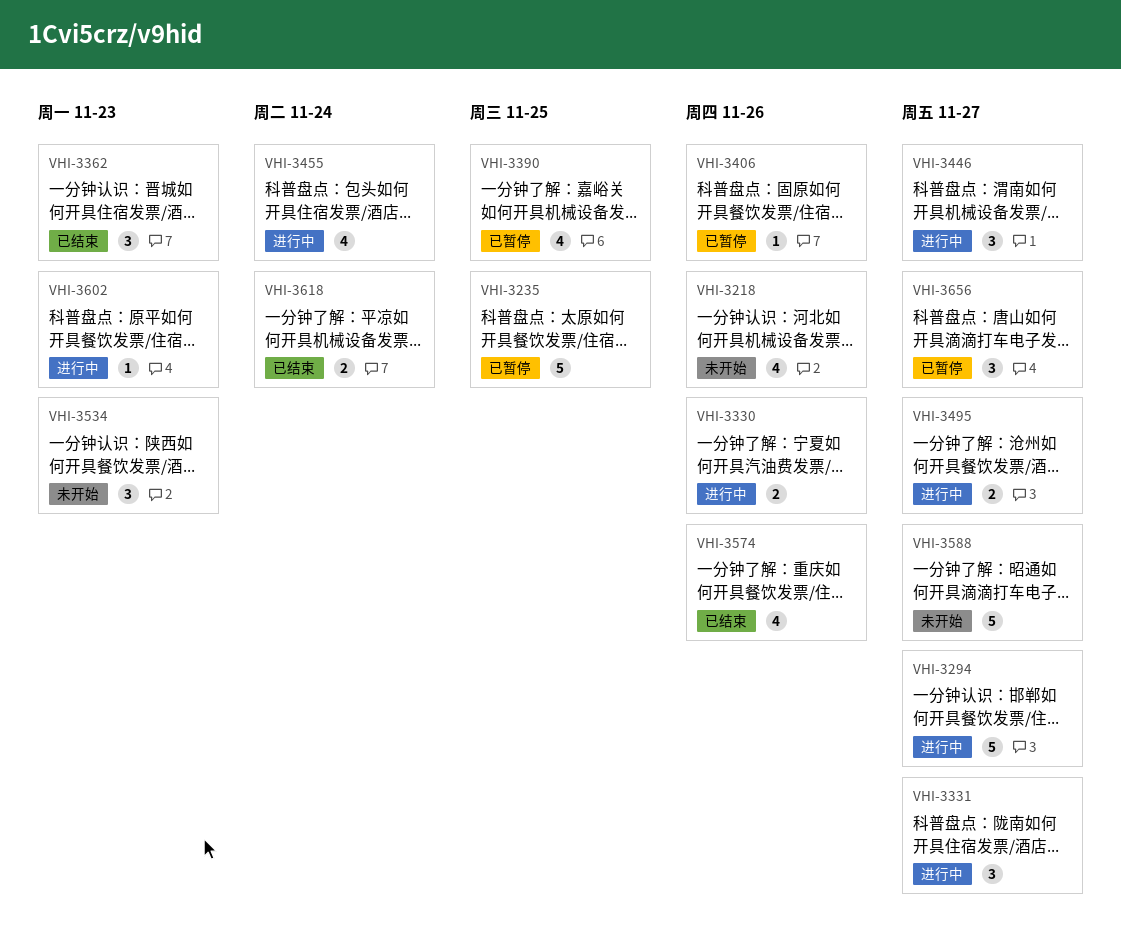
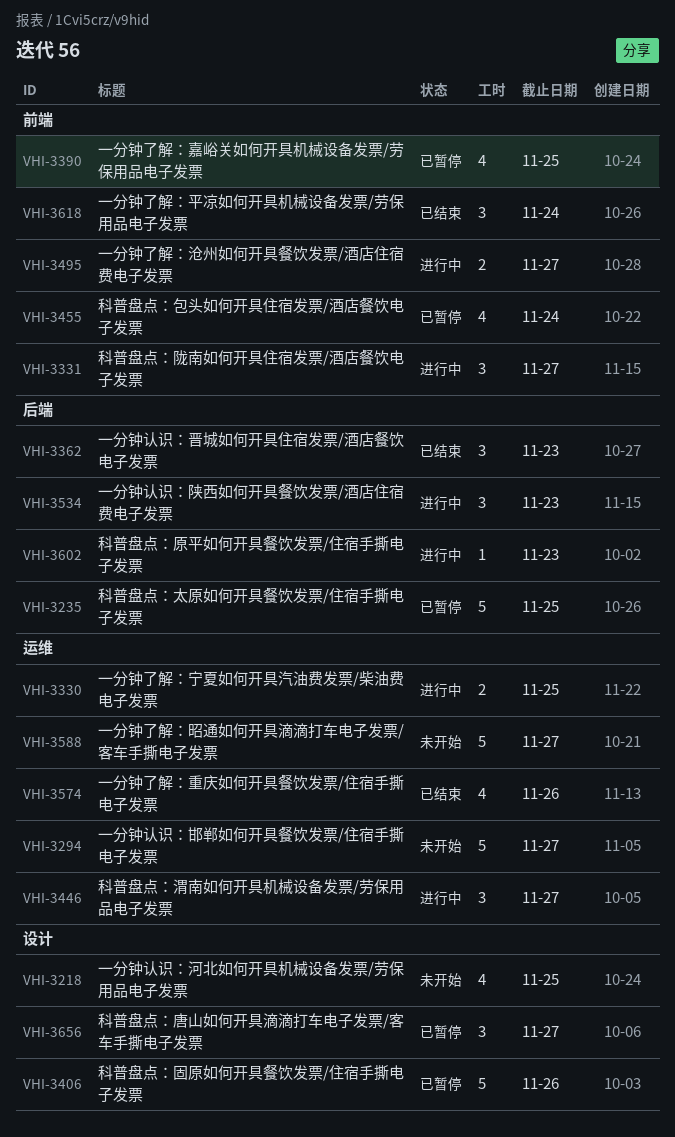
VHI-3218, due: Nov 26 -> Nov 25
VHI-3294, status: 进行中 -> 未开始
VHI-3330, due: Nov 26 -> Nov 25
VHI-3406, estimate: 1 -> 5
VHI-3455, status: 进行中 -> 已暂停
VHI-3534, status: 未开始 -> 进行中
VHI-3618, estimate: 2 -> 3

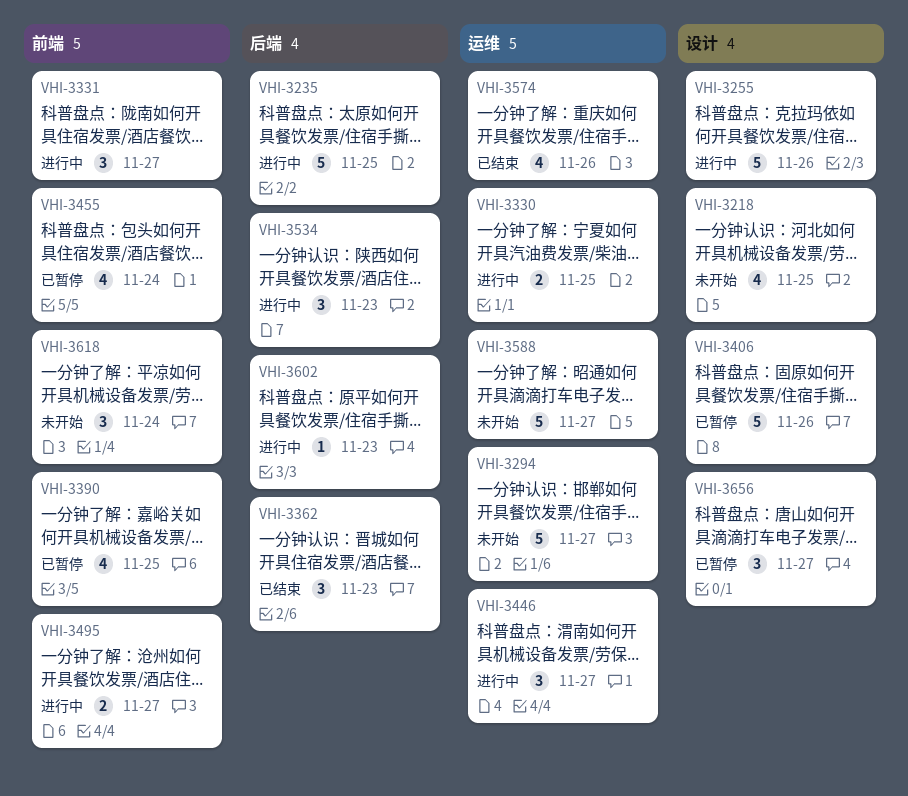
VHI-3235, status: 已暂停 -> 进行中
VHI-3255: none -> present
VHI-3618, status: 已结束 -> 未开始

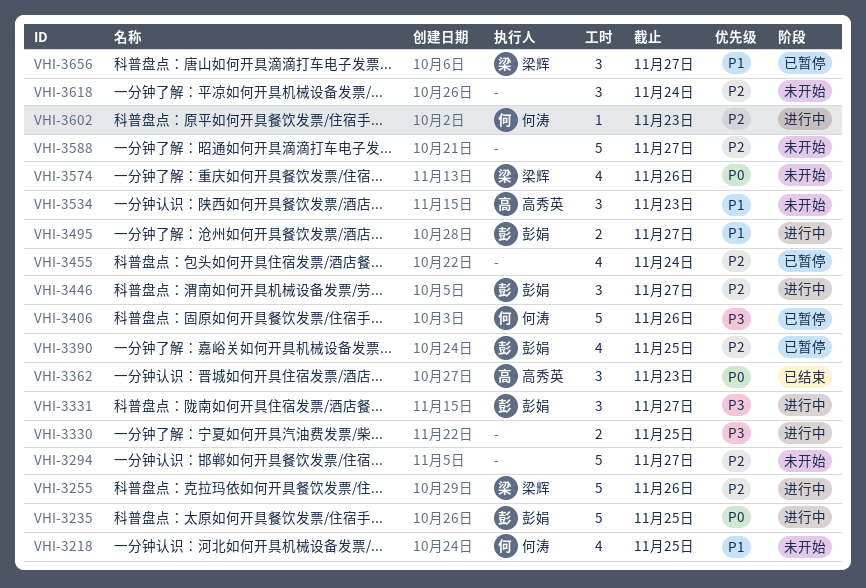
VHI-3534, status: 进行中 -> 未开始
VHI-3574, status: 已结束 -> 未开始

